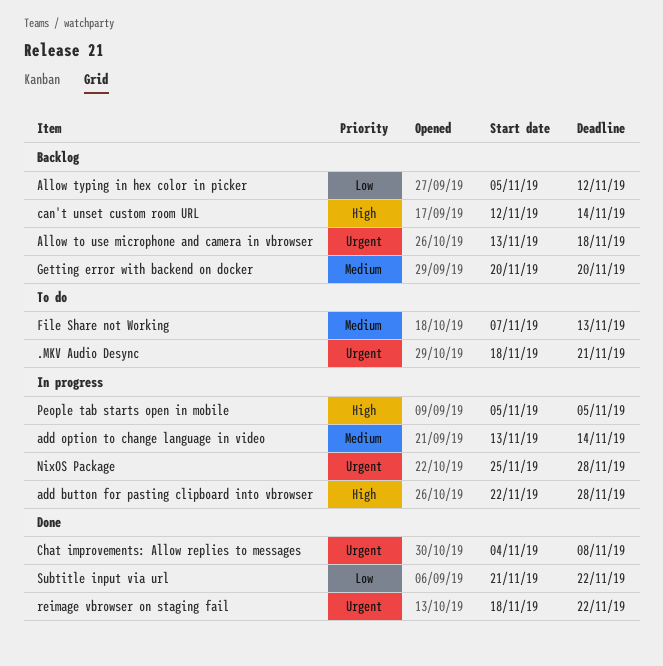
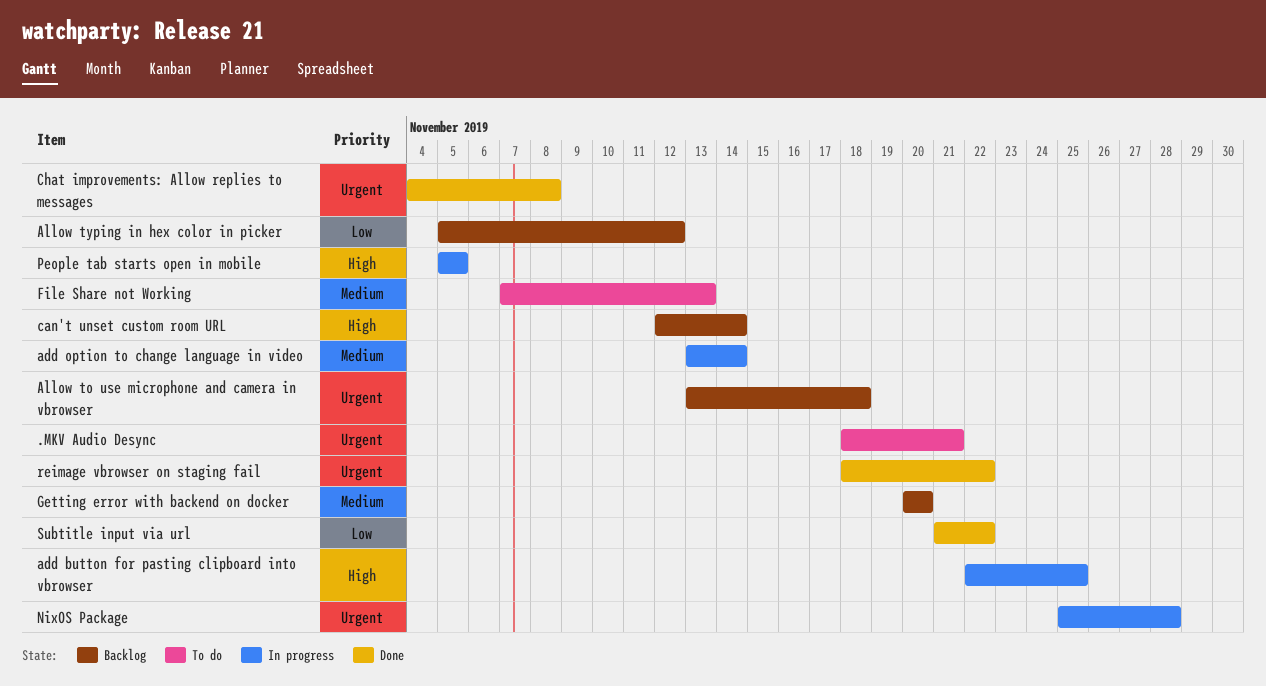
add button for pasting clipboard into vbrowser, due: Nov 28 -> Nov 25

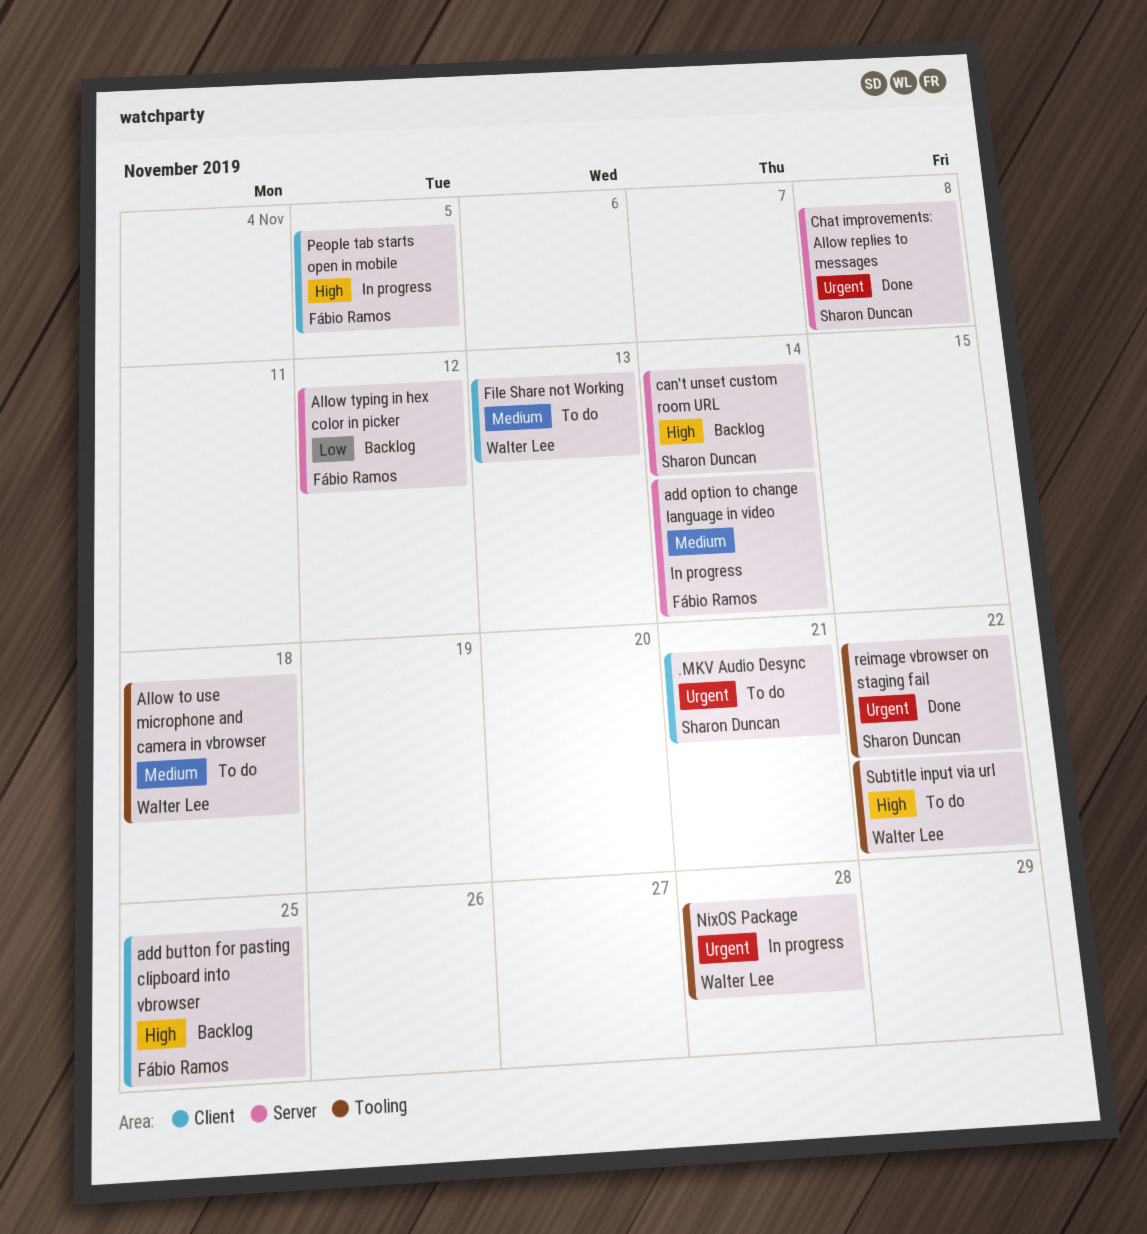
add button for pasting clipboard into vbrowser, status: In progress -> Backlog
Allow to use microphone and camera in vbrowser, status: Backlog -> To do
Allow to use microphone and camera in vbrowser, priority: Urgent -> Medium
Getting error with backend on docker: present -> none
Subtitle input via url, status: Done -> To do
Subtitle input via url, priority: Low -> High

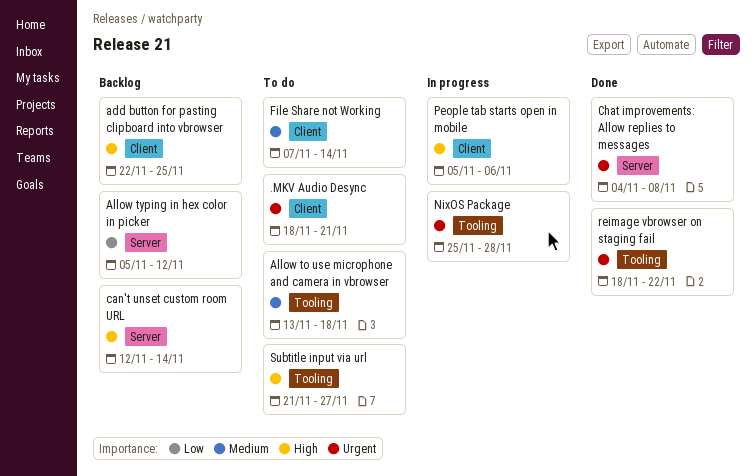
add option to change language in video: present -> none
File Share not Working, due: Nov 13 -> Nov 14
People tab starts open in mobile, due: Nov 5 -> Nov 6
Subtitle input via url, due: Nov 22 -> Nov 27

